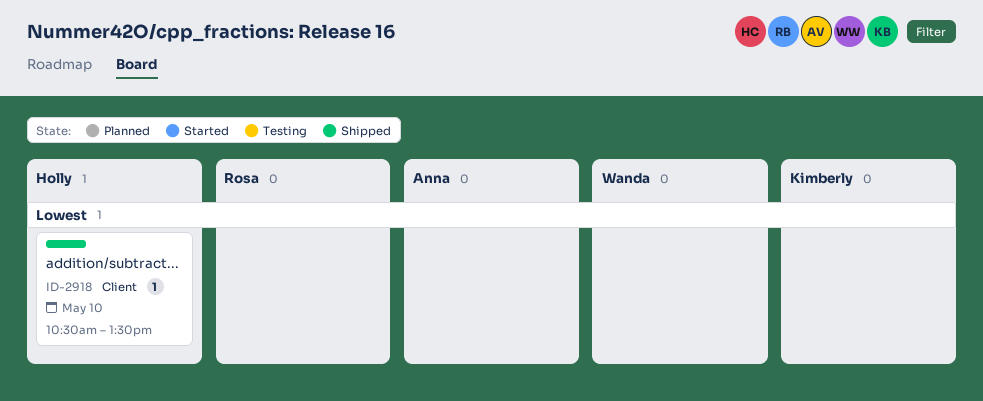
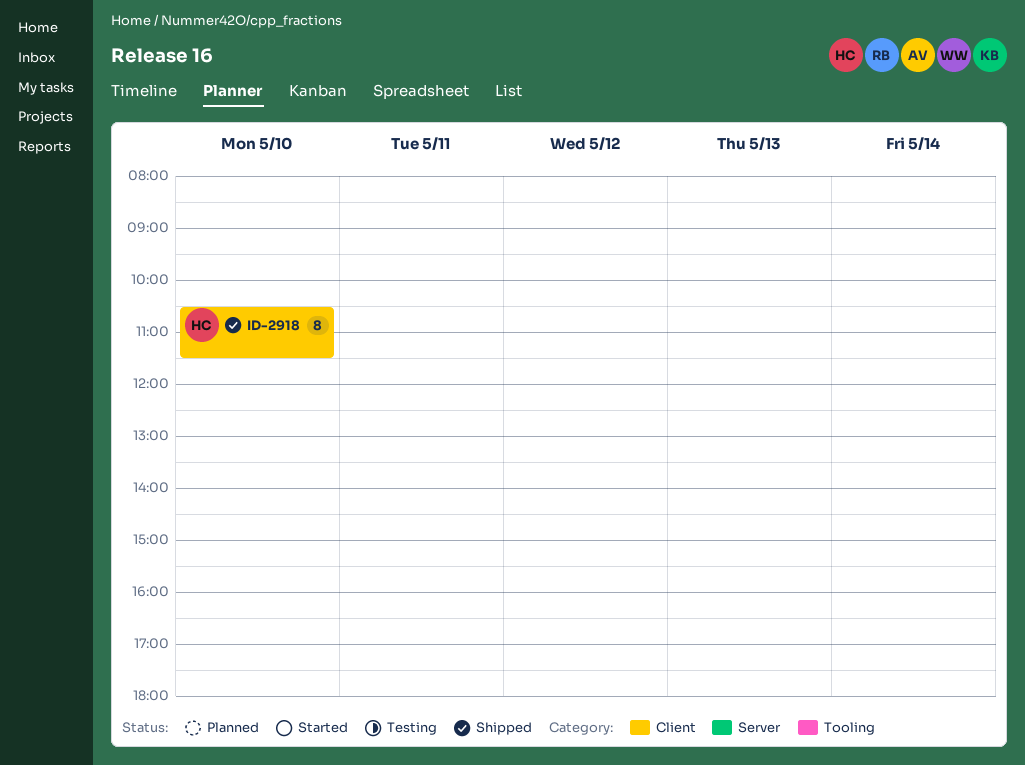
ID-2918, estimate: 1 -> 8
ID-2918, ends: 13:30 -> 11:30

